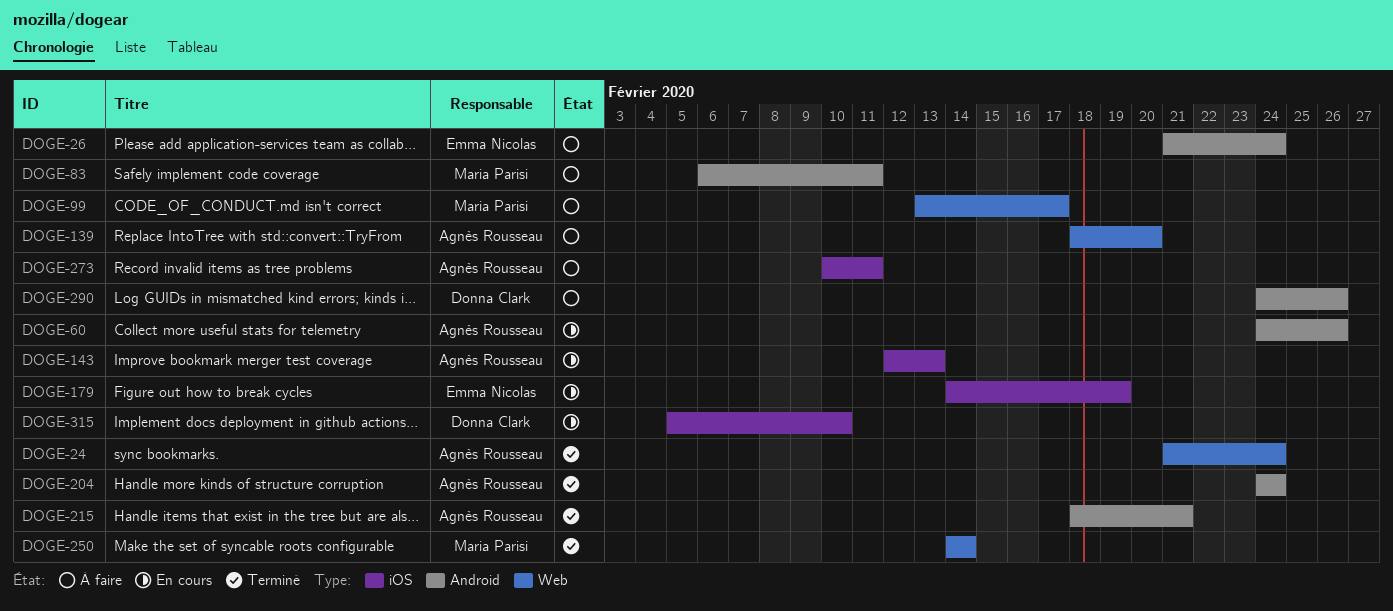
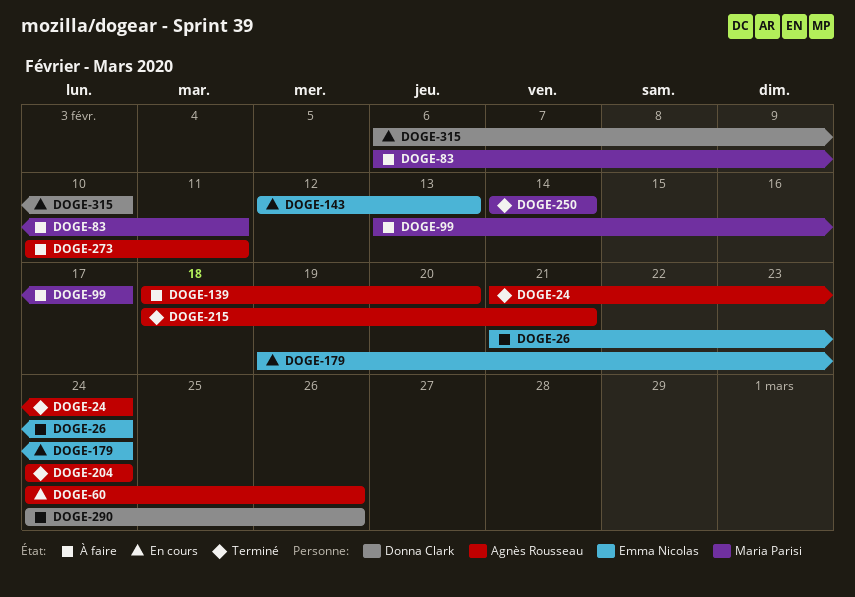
DOGE-143, owner: Agnès Rousseau -> Emma Nicolas
DOGE-179, start: Feb 14 -> Feb 19
DOGE-179, due: Feb 19 -> Feb 24
DOGE-315, start: Feb 5 -> Feb 6

